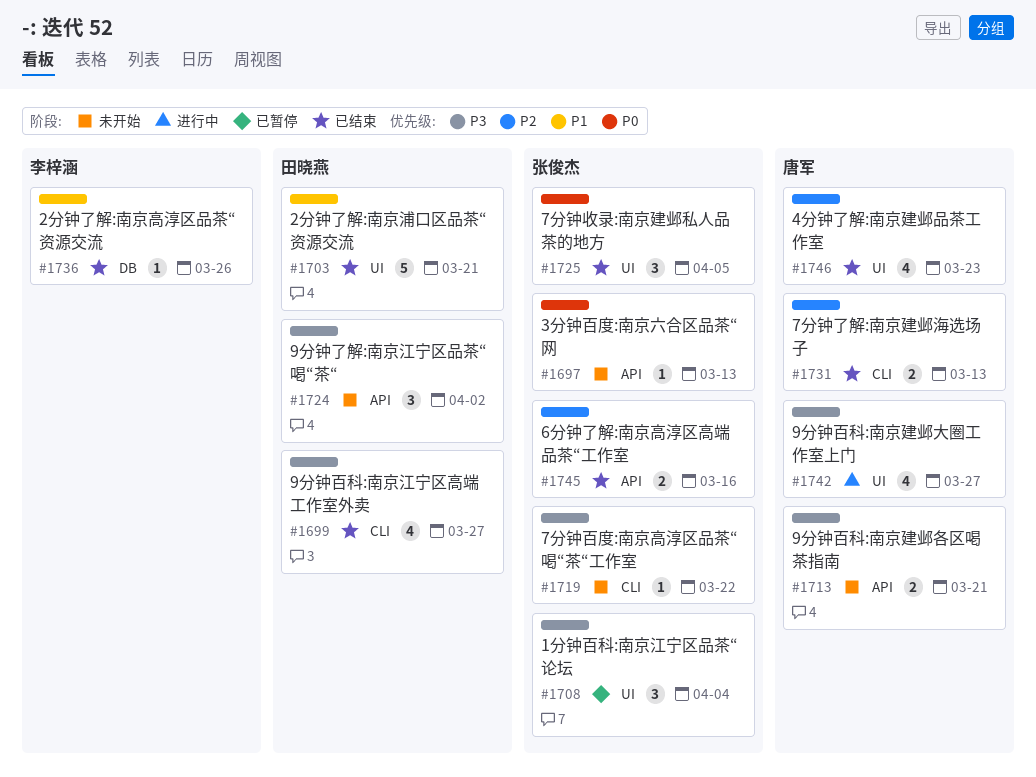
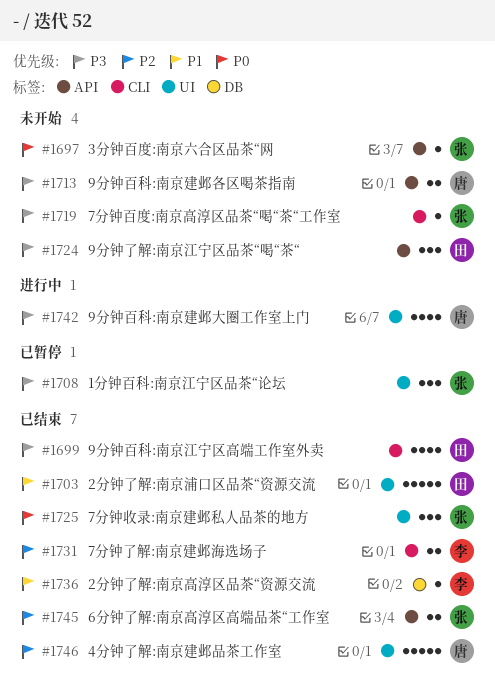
#1731, owner: 唐军 -> 李梓涵
#1746, estimate: 4 -> 5

